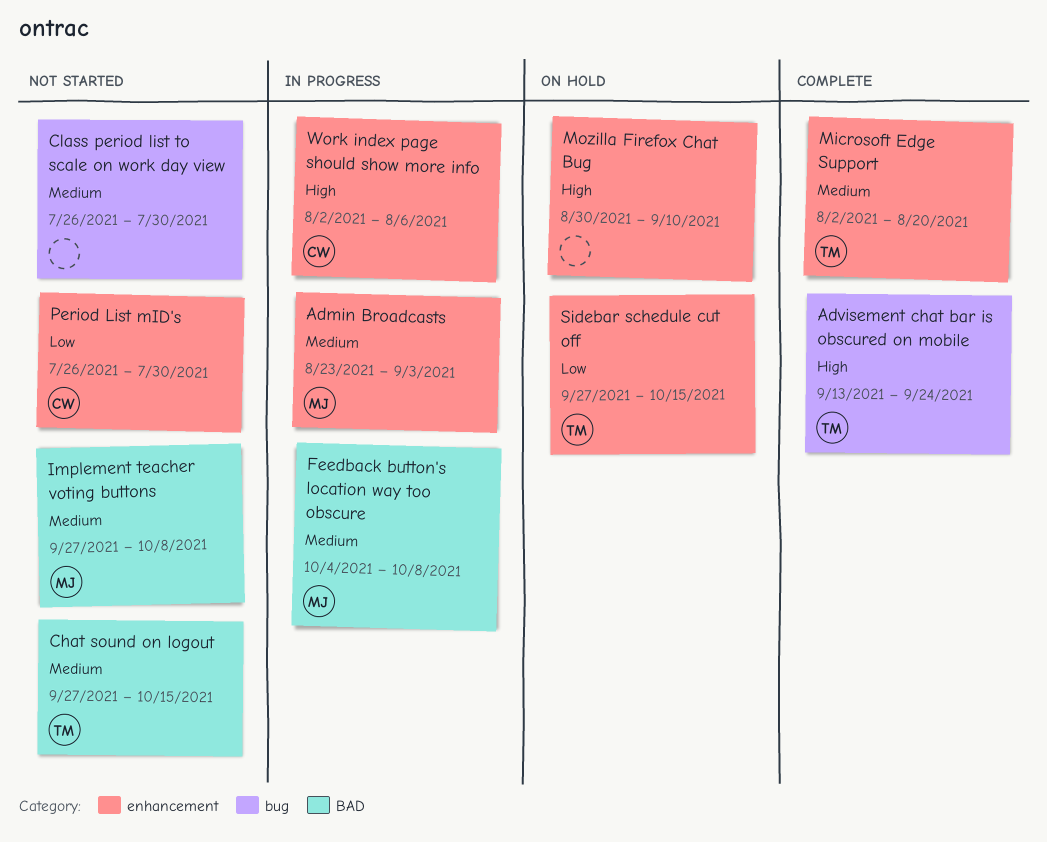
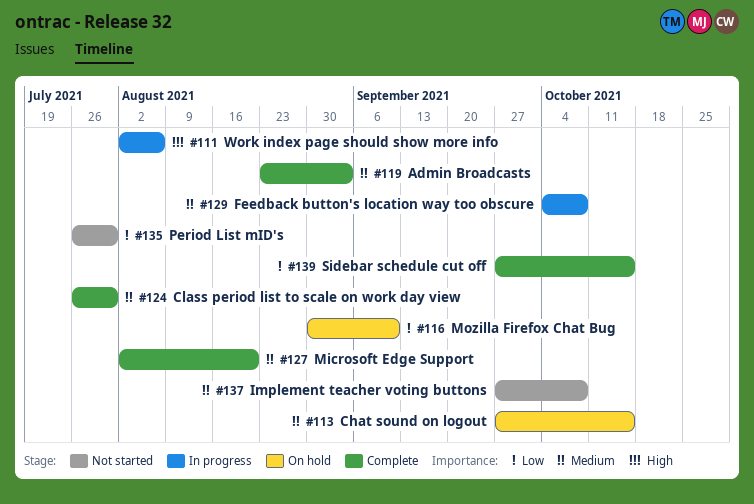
Admin Broadcasts, status: In progress -> Complete
Advisement chat bar is obscured on mobile: present -> none
Chat sound on logout, status: Not started -> On hold
Class period list to scale on work day view, status: Not started -> Complete
Mozilla Firefox Chat Bug, priority: High -> Low
Sidebar schedule cut off, status: On hold -> Complete

